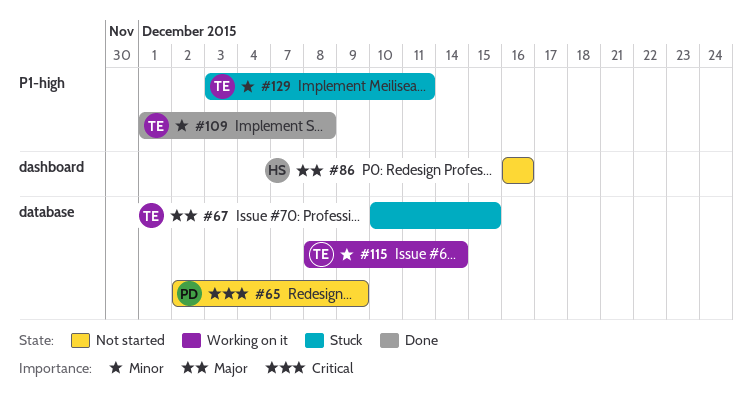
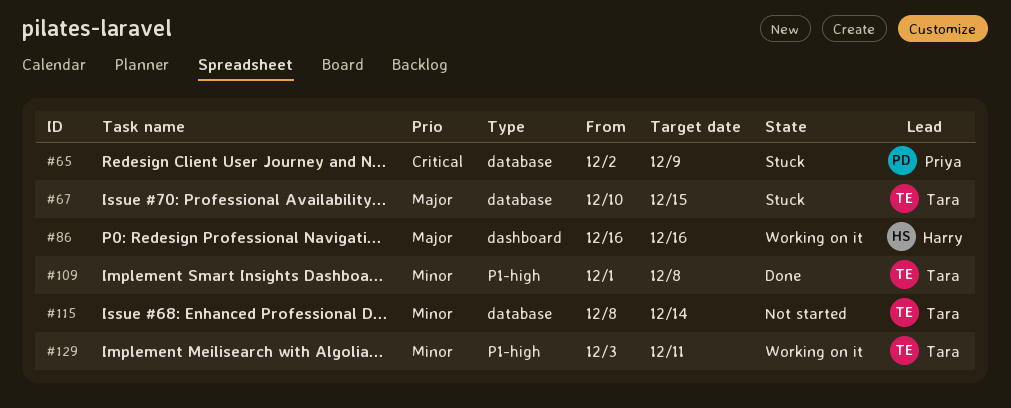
#65, status: Not started -> Stuck
#86, status: Not started -> Working on it
#115, status: Working on it -> Not started
#129, status: Stuck -> Working on it

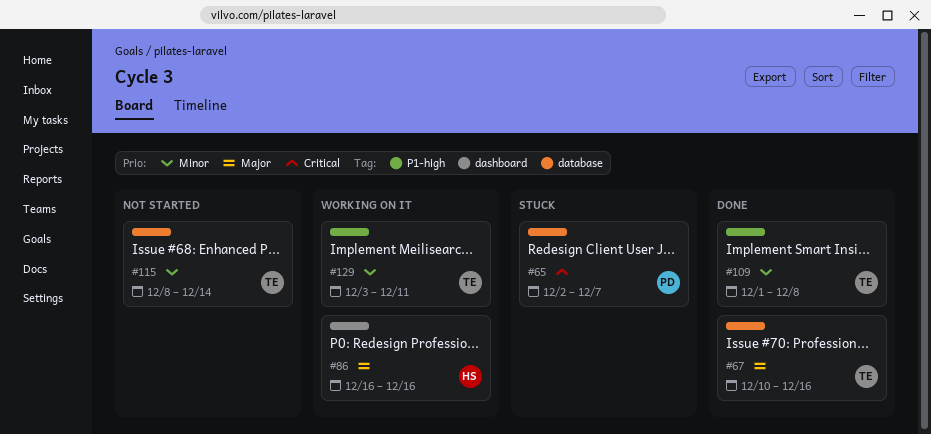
#65, due: Dec 9 -> Dec 7
#67, status: Stuck -> Done
#67, due: Dec 15 -> Dec 16

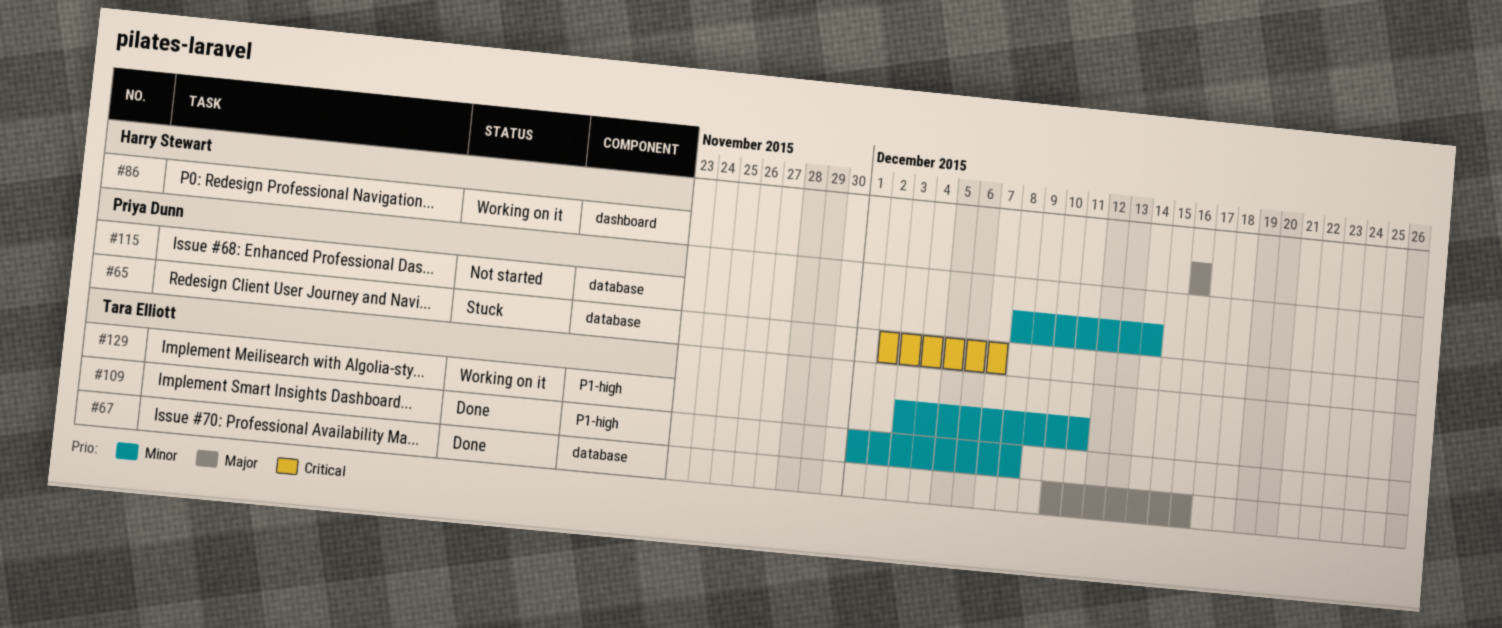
#115, owner: Tara Elliott -> Priya Dunn

